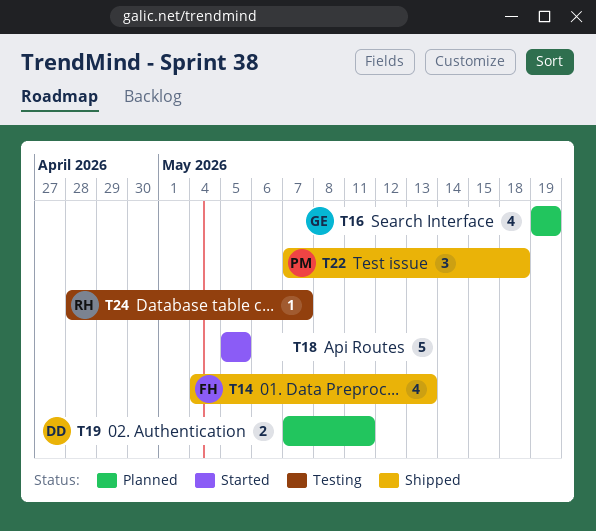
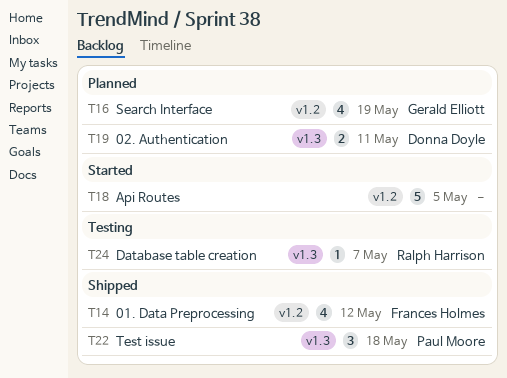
T14, due: May 13 -> May 12

